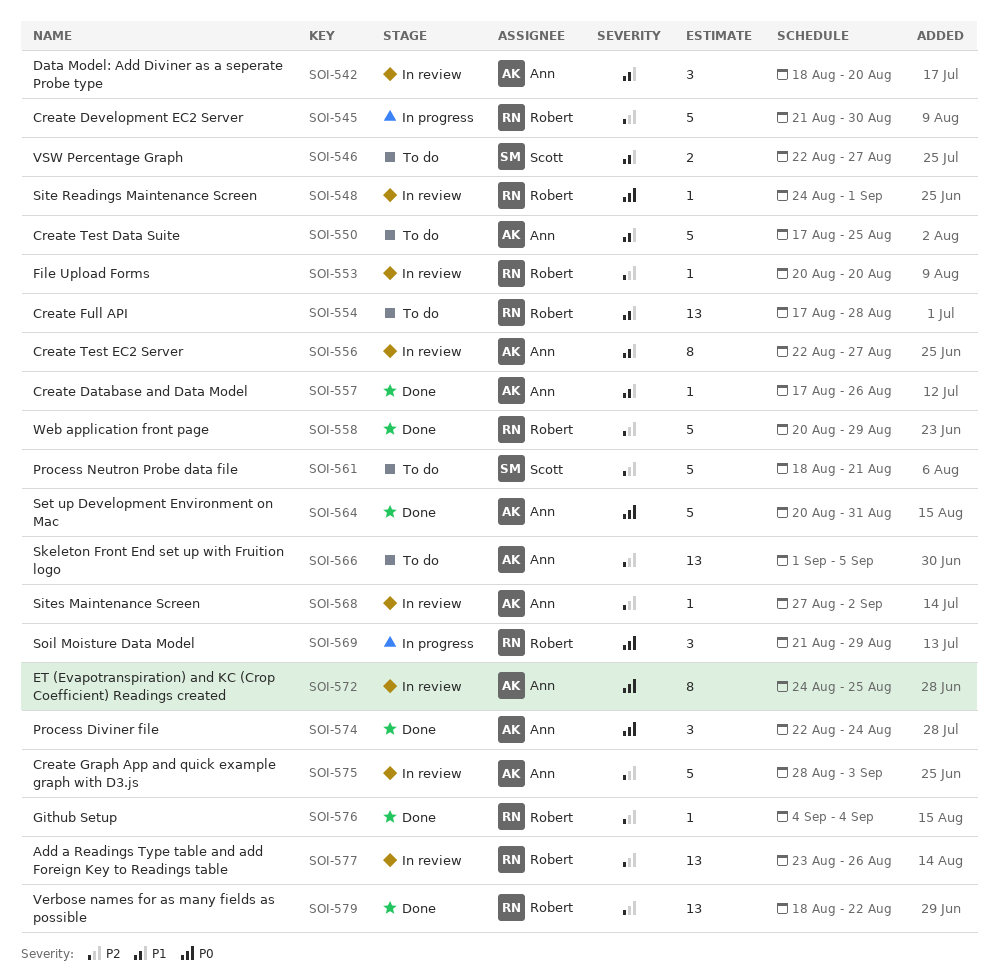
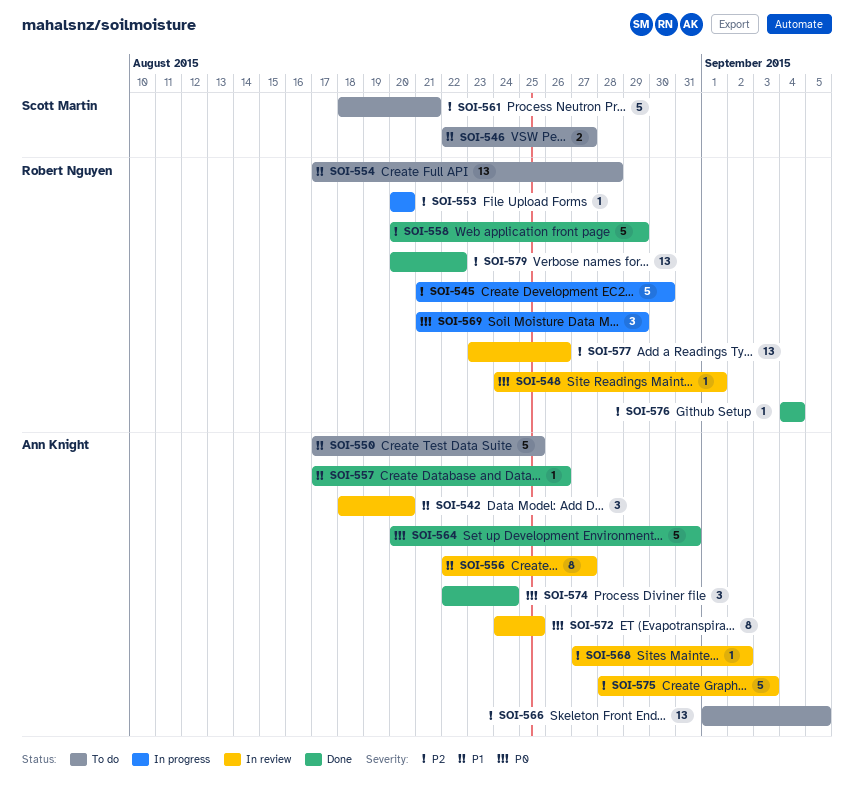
SOI-553, status: In review -> In progress
SOI-579, start: Aug 18 -> Aug 20

